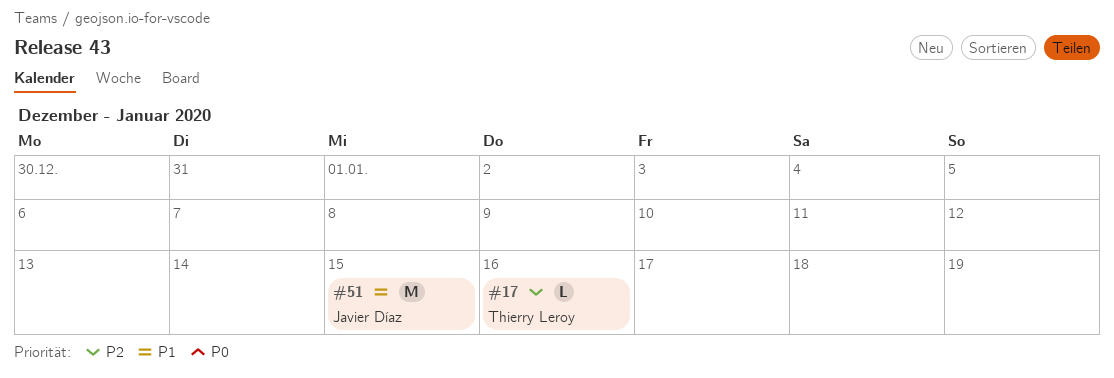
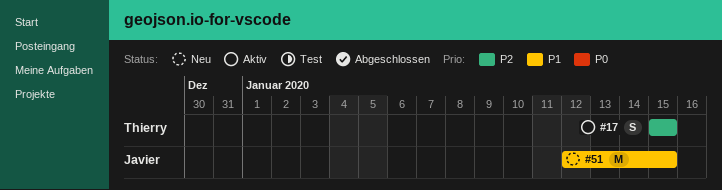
#17, estimate: L -> S
#17, due: Jan 16 -> Jan 15

